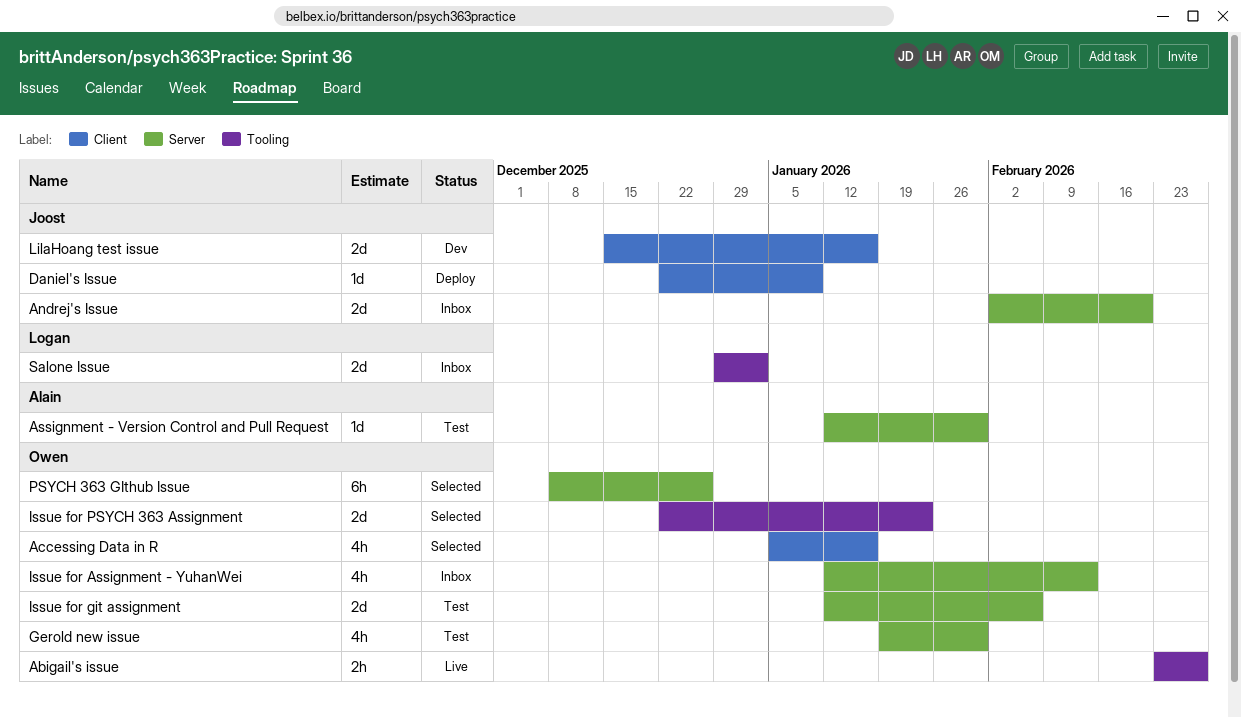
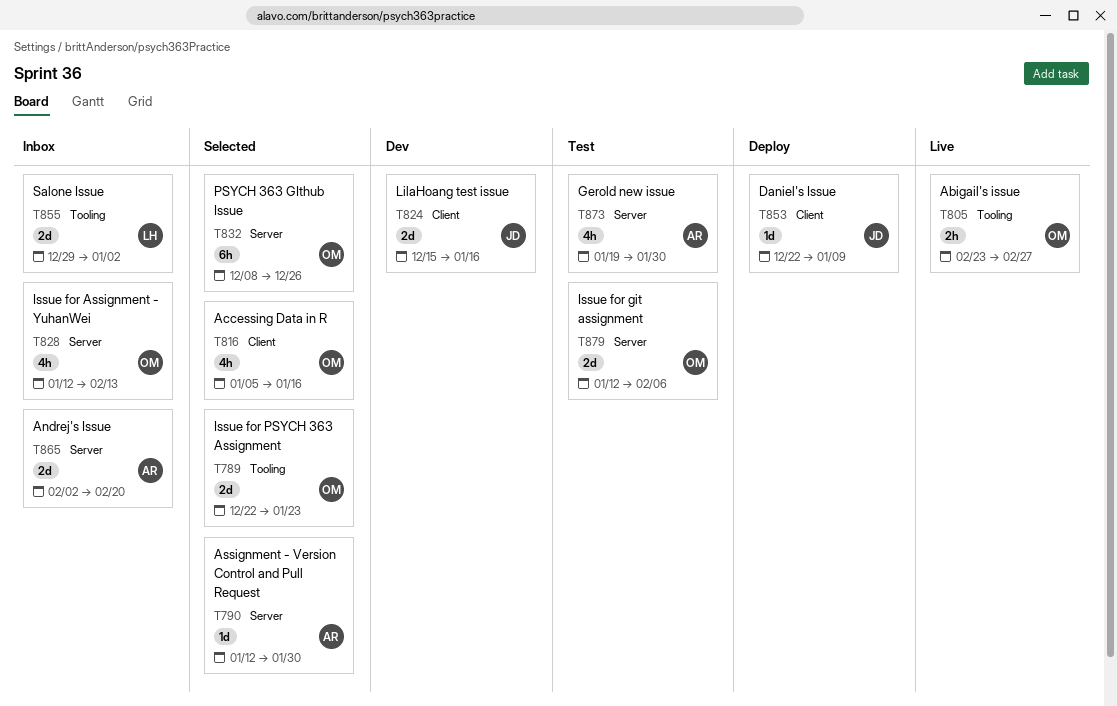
Andrej's Issue, owner: Joost -> Alain
Assignment - Version Control and Pull Request, status: Test -> Selected
Gerold new issue, owner: Owen -> Alain

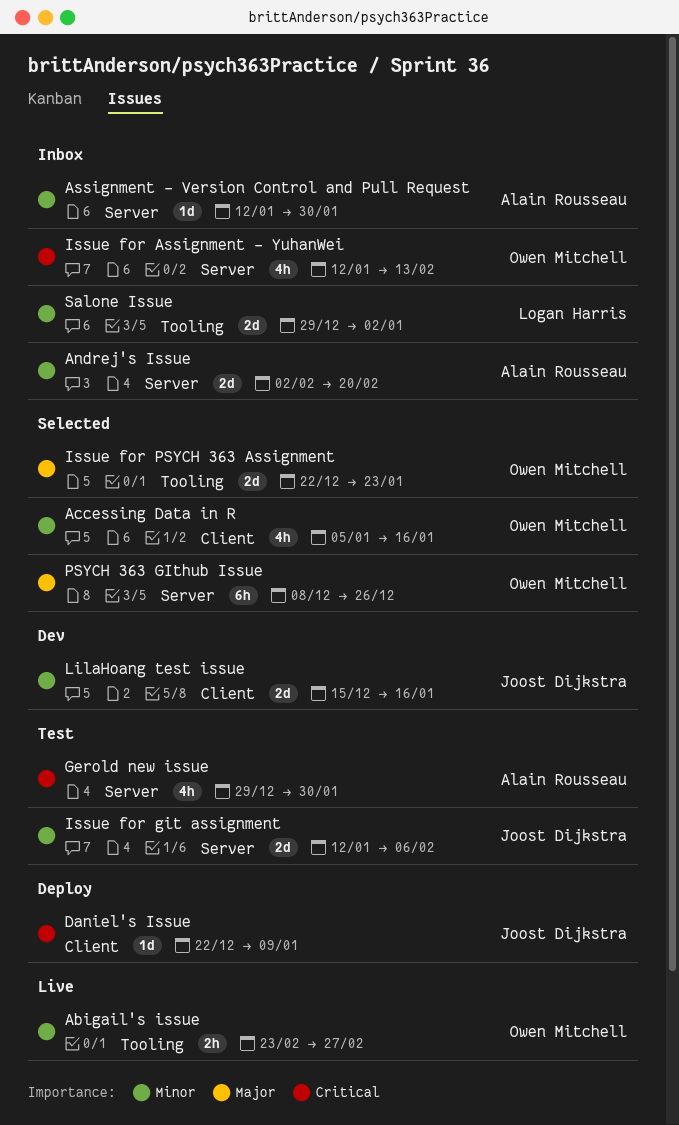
Assignment - Version Control and Pull Request, status: Selected -> Inbox
Gerold new issue, start: Jan 19 -> Dec 29
Issue for git assignment, owner: Owen Mitchell -> Joost Dijkstra

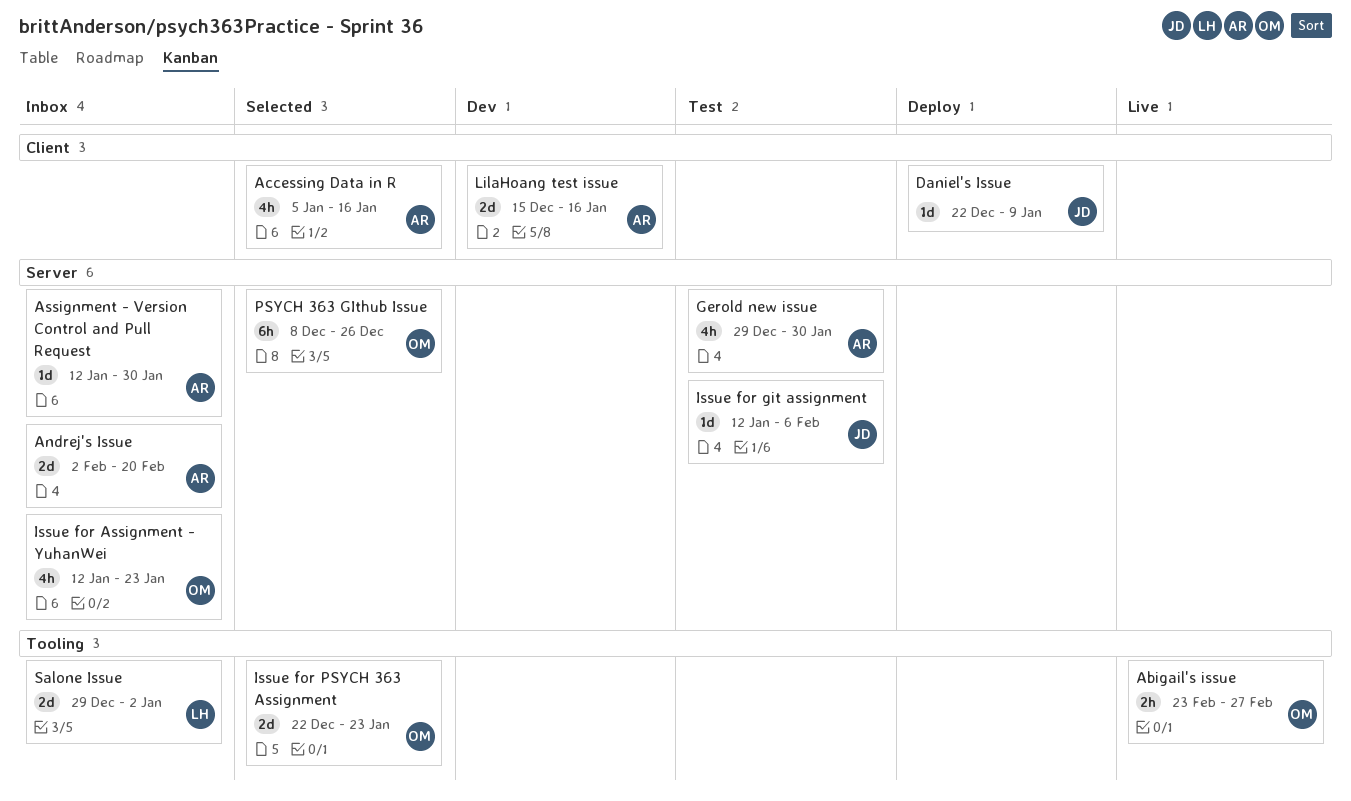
Accessing Data in R, owner: Owen Mitchell -> Alain Rousseau
Issue for Assignment - YuhanWei, due: Feb 13 -> Jan 23
Issue for git assignment, estimate: 2d -> 1d
LilaHoang test issue, owner: Joost Dijkstra -> Alain Rousseau

